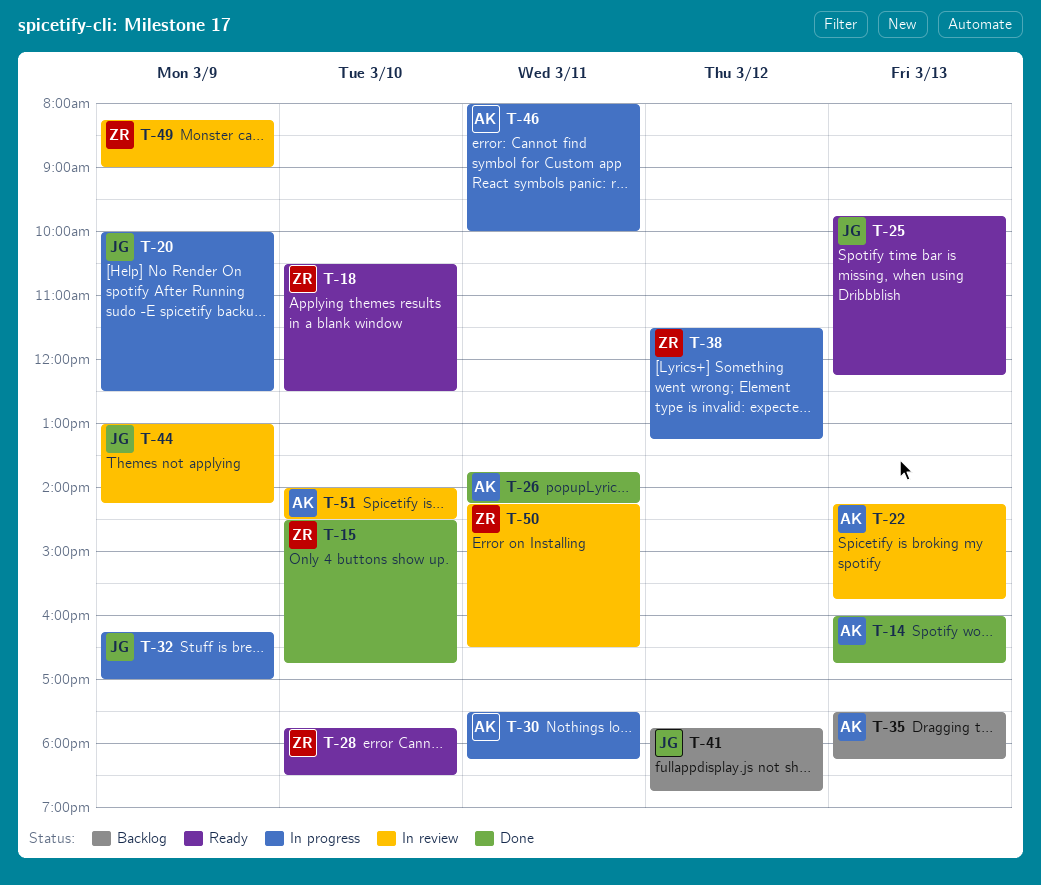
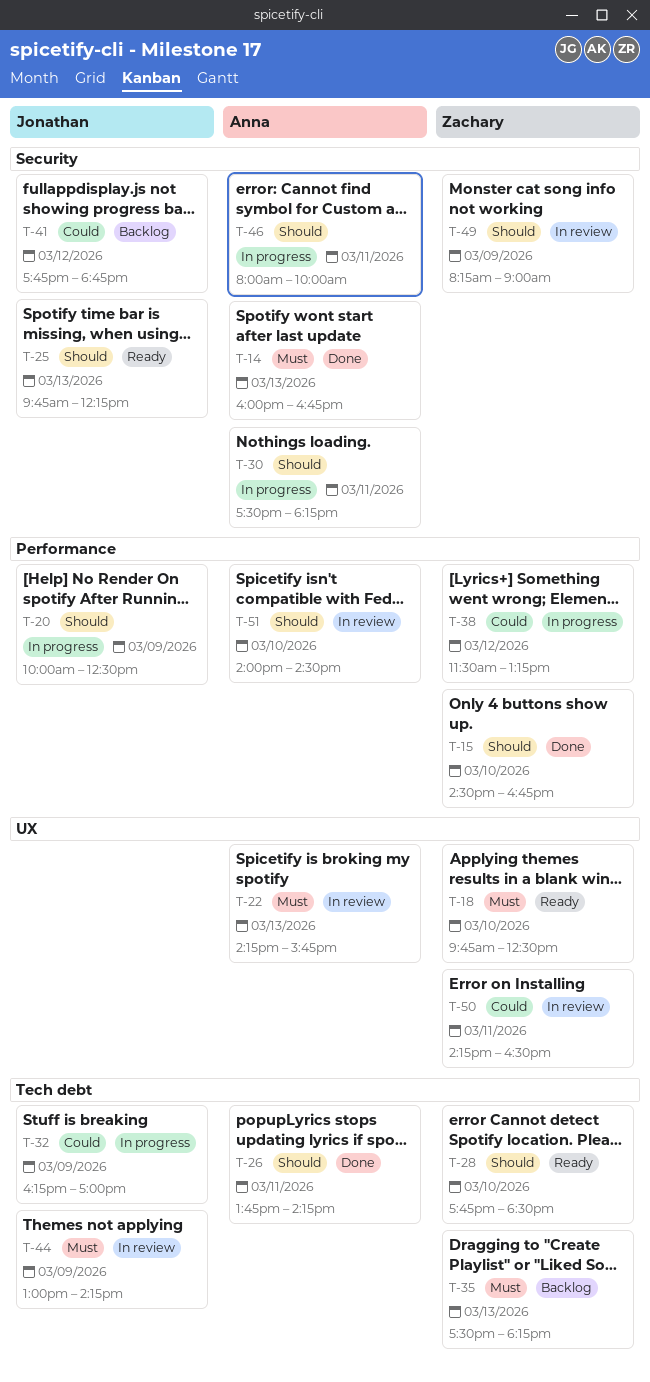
T-18, begins: 10:30 -> 09:45
T-35, owner: Anna -> Zachary

